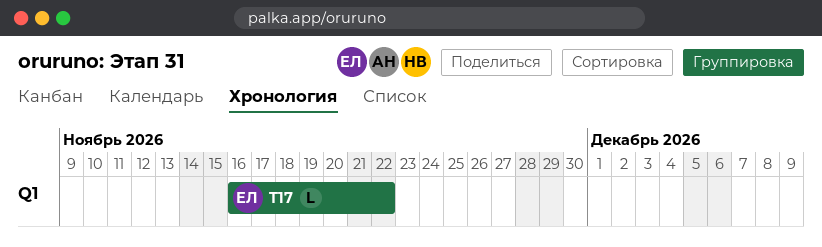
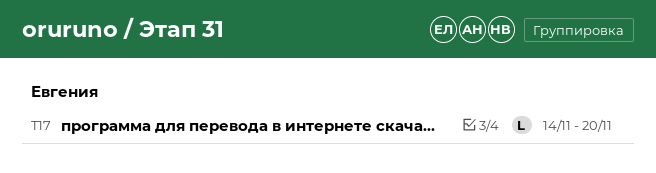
T17, start: Nov 16 -> Nov 14
T17, due: Nov 22 -> Nov 20

